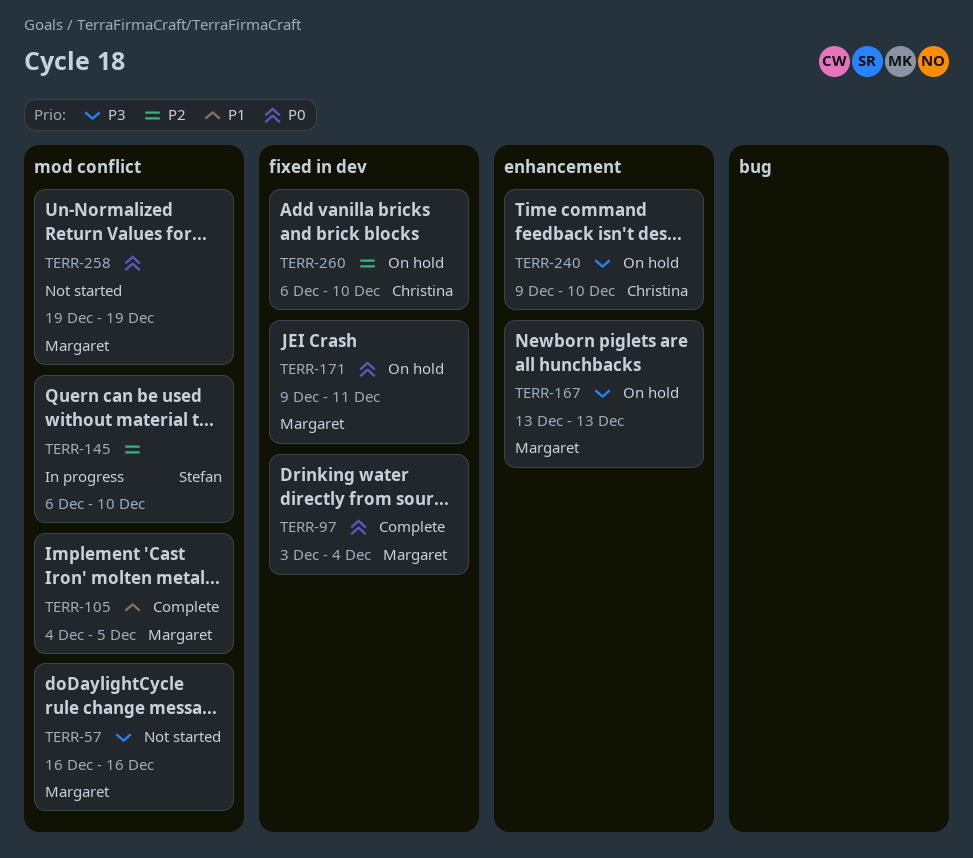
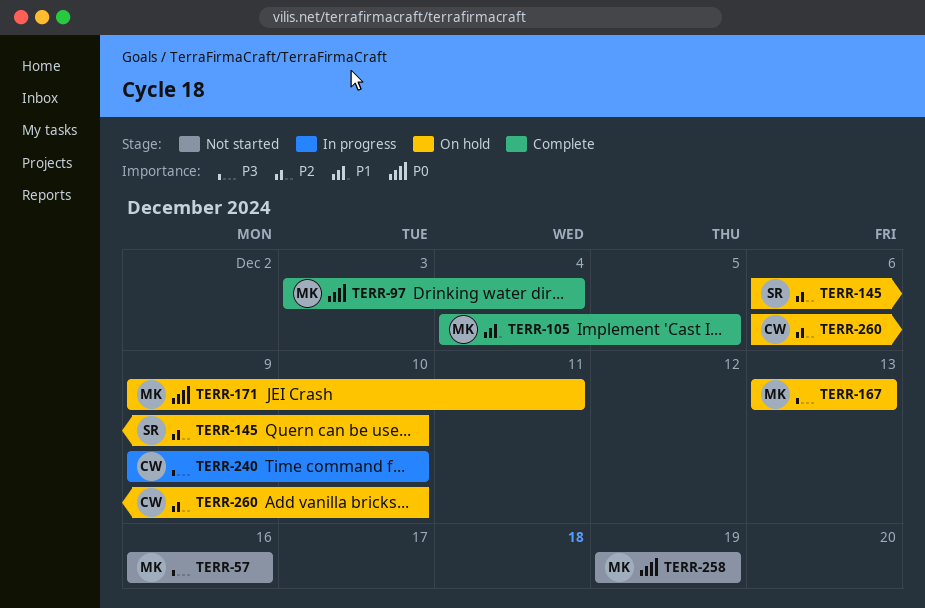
TERR-145, status: In progress -> On hold
TERR-240, status: On hold -> In progress

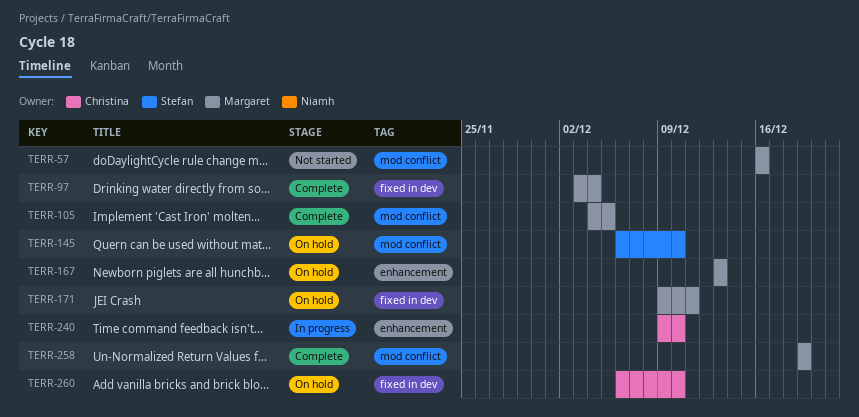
TERR-258, status: Not started -> Complete

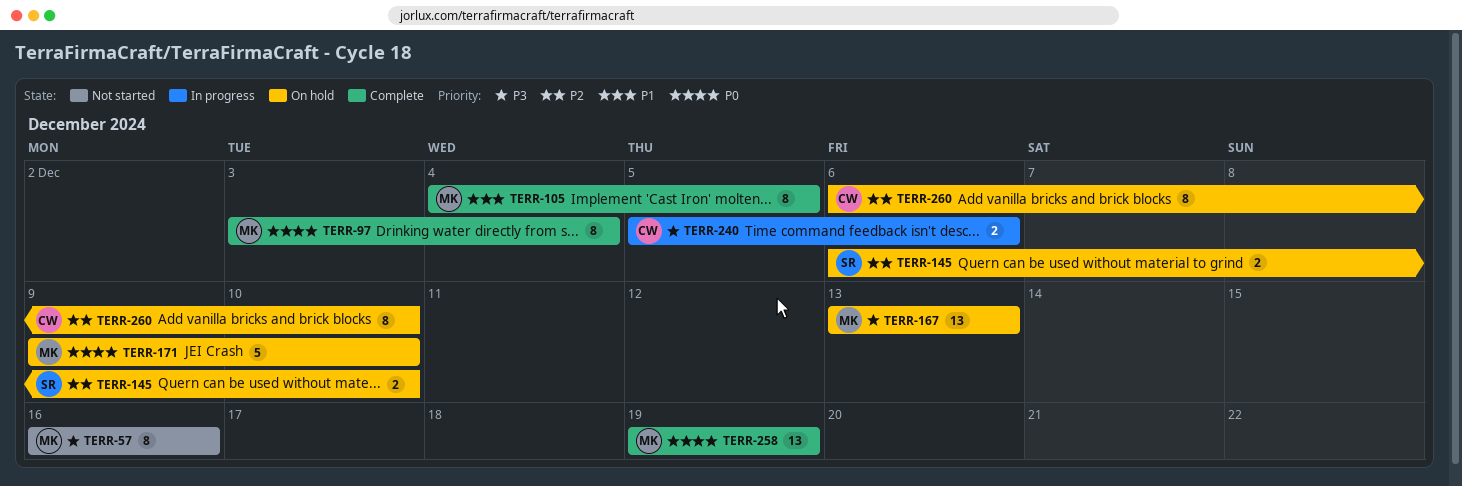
TERR-171, due: Dec 11 -> Dec 10
TERR-240, start: Dec 9 -> Dec 5
TERR-240, due: Dec 10 -> Dec 6

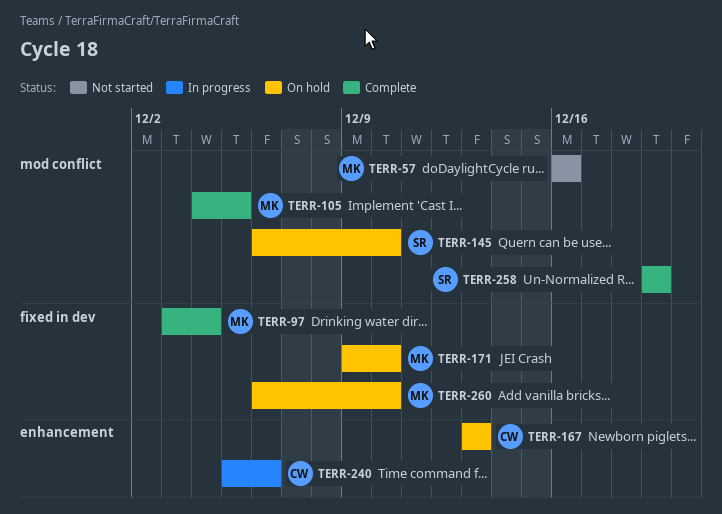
TERR-167, owner: MK -> CW
TERR-258, owner: MK -> SR
TERR-260, owner: CW -> MK

